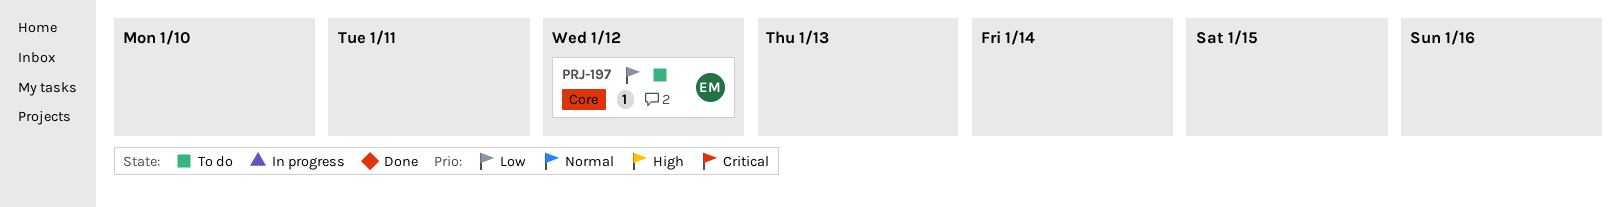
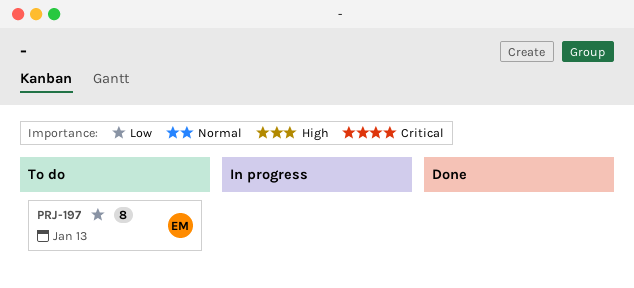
PRJ-197, estimate: 1 -> 8
PRJ-197, due: Jan 12 -> Jan 13

